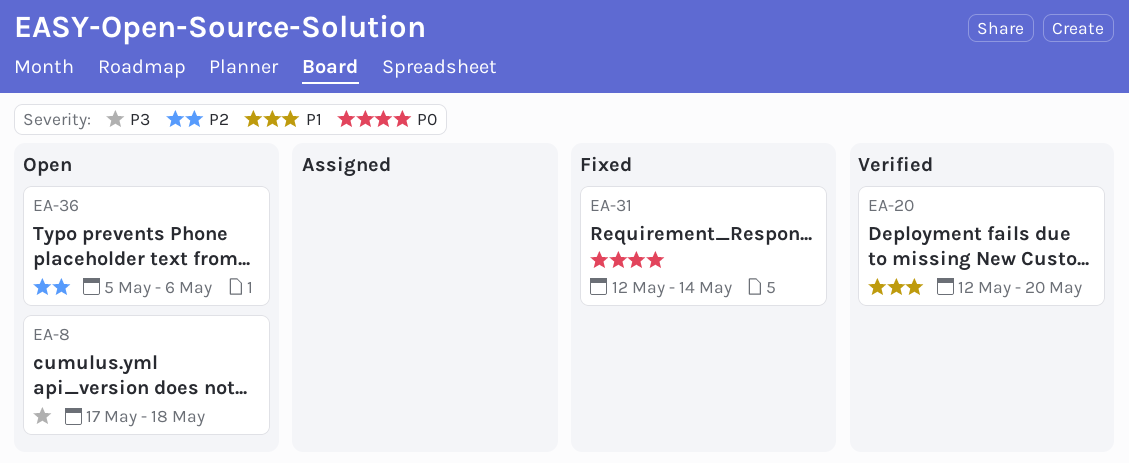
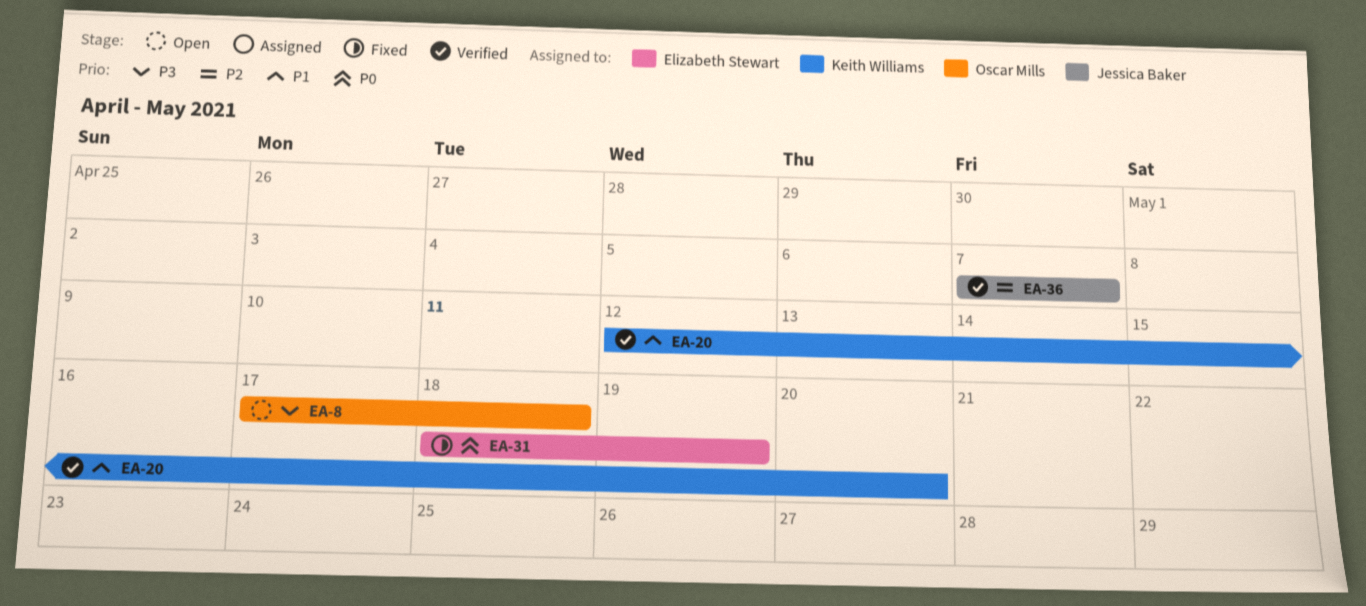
EA-31, start: May 12 -> May 18
EA-31, due: May 14 -> May 19
EA-36, status: Open -> Verified
EA-36, start: May 5 -> May 7
EA-36, due: May 6 -> May 7

